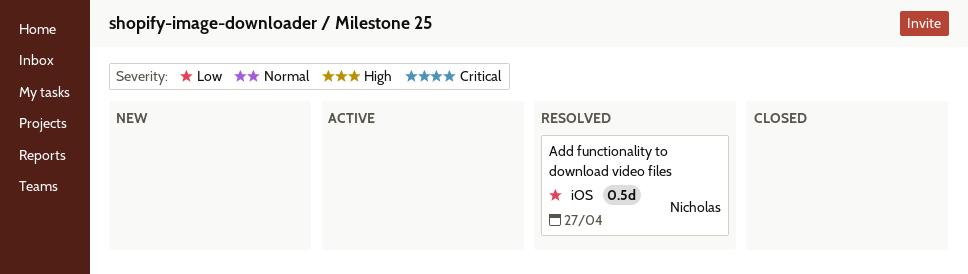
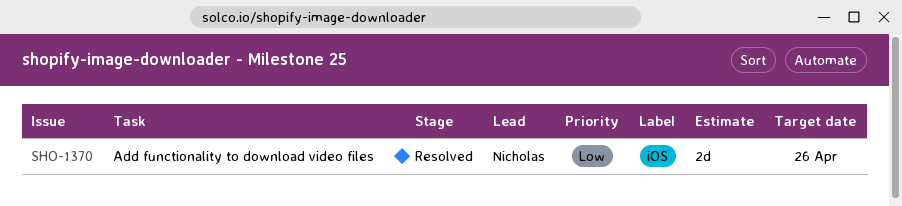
Add functionality to download video files, estimate: 0.5d -> 2d
Add functionality to download video files, due: Apr 27 -> Apr 26

